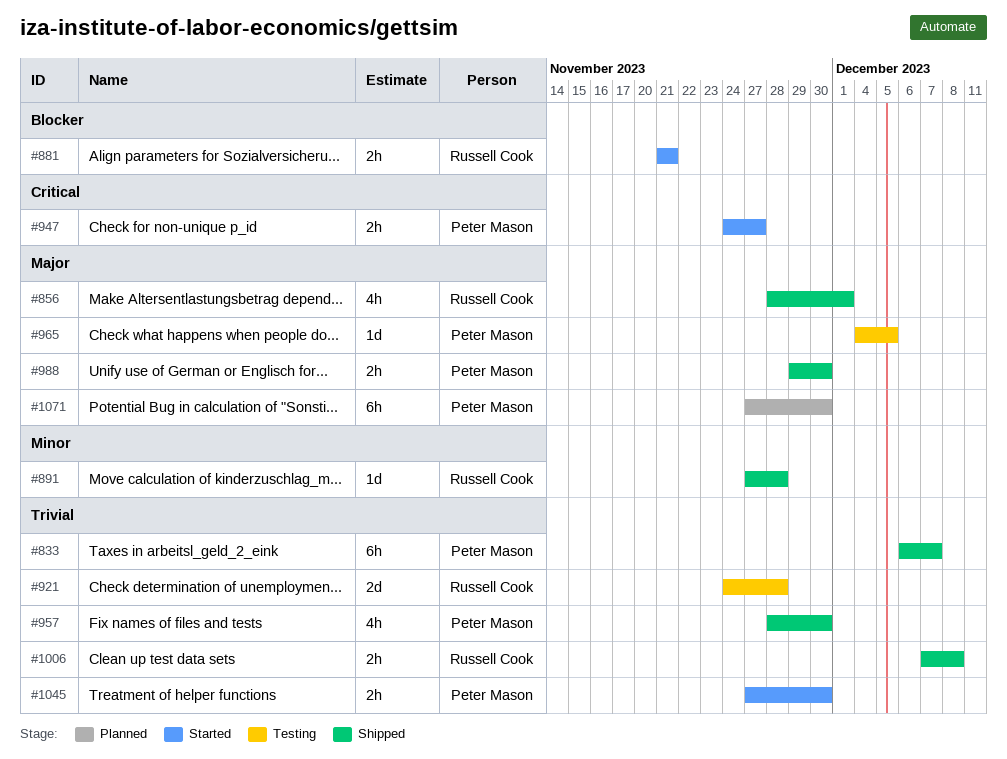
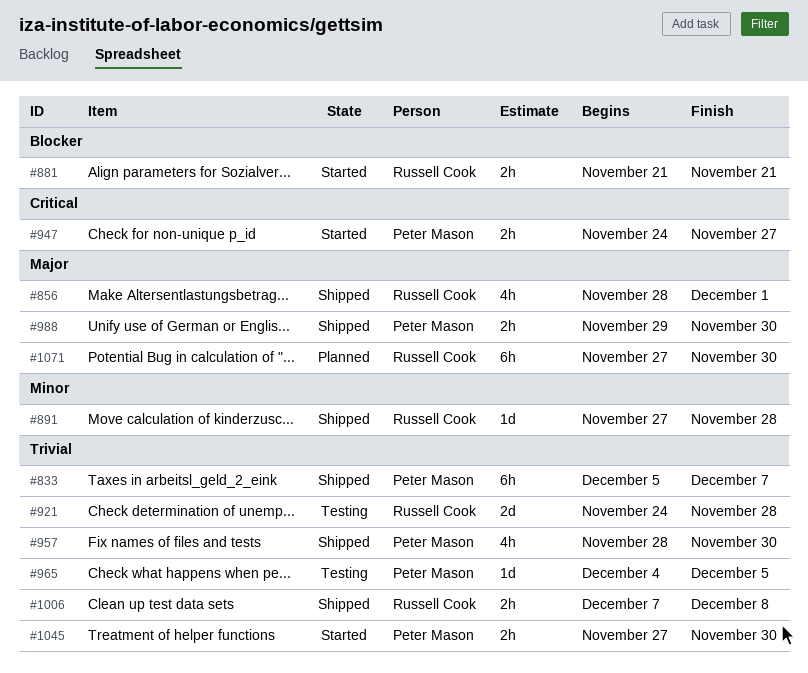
#833, start: Dec 6 -> Dec 5
#965, priority: Major -> Trivial
#1071, owner: Peter Mason -> Russell Cook

